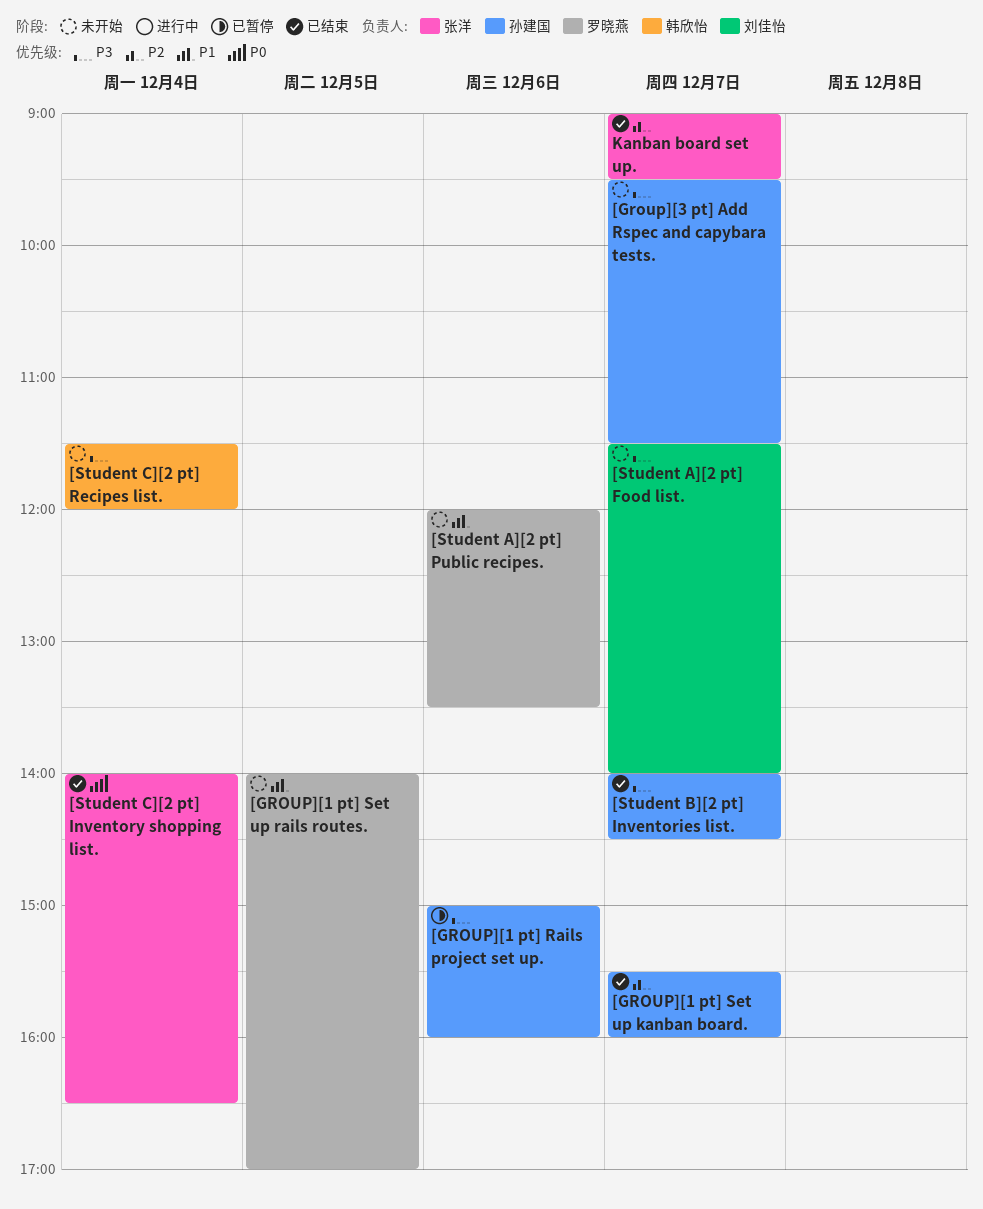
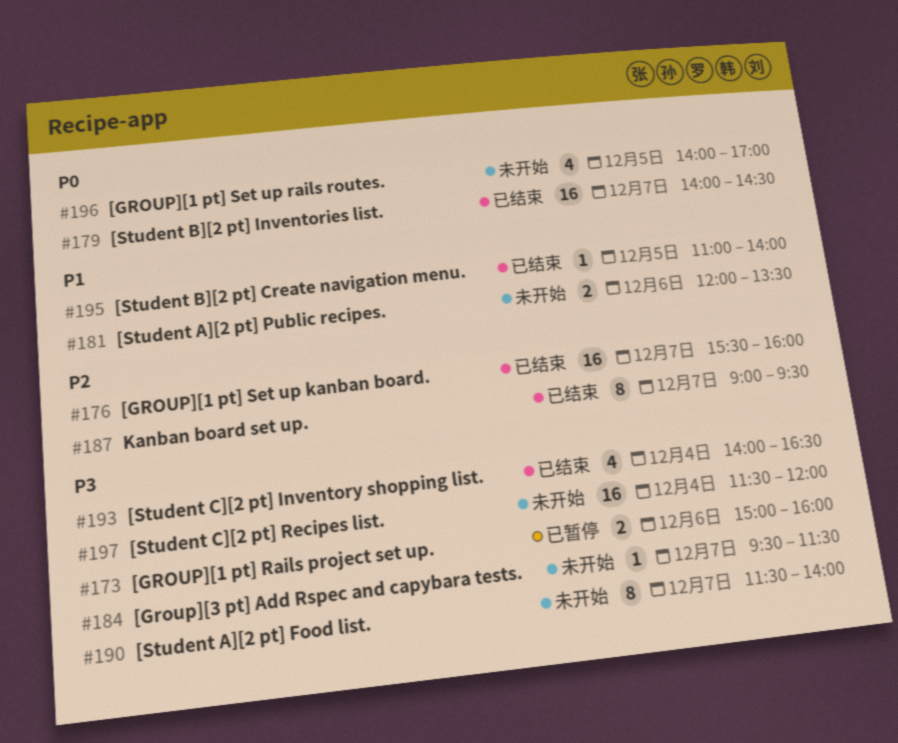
[GROUP][1 pt] Set up rails routes., priority: P1 -> P0
[Student B][2 pt] Create navigation menu.: none -> present
[Student B][2 pt] Inventories list., priority: P3 -> P0
[Student C][2 pt] Inventory shopping list., priority: P0 -> P3

